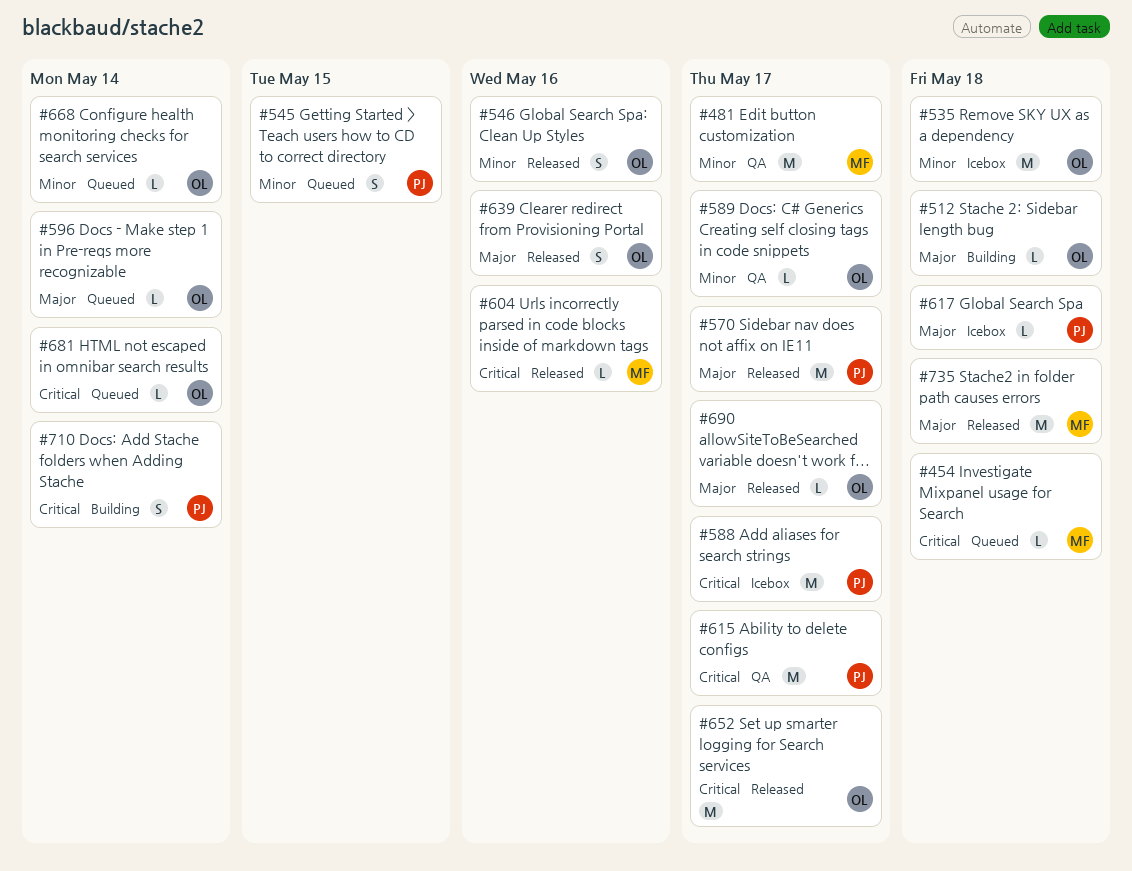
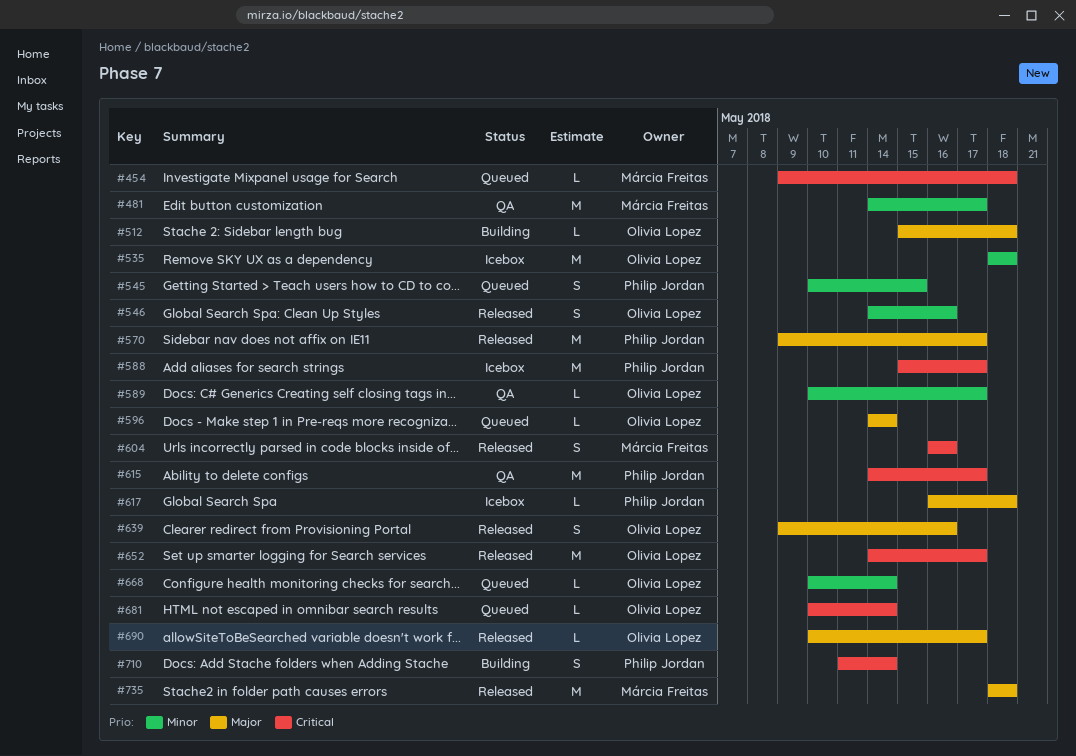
#604, estimate: L -> S

